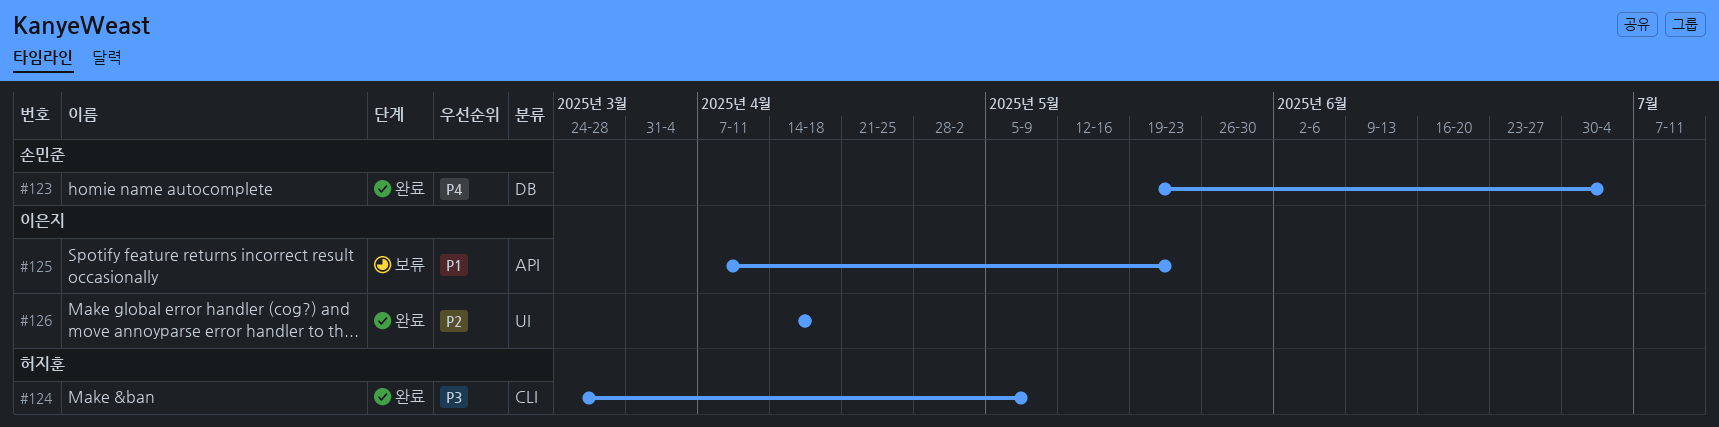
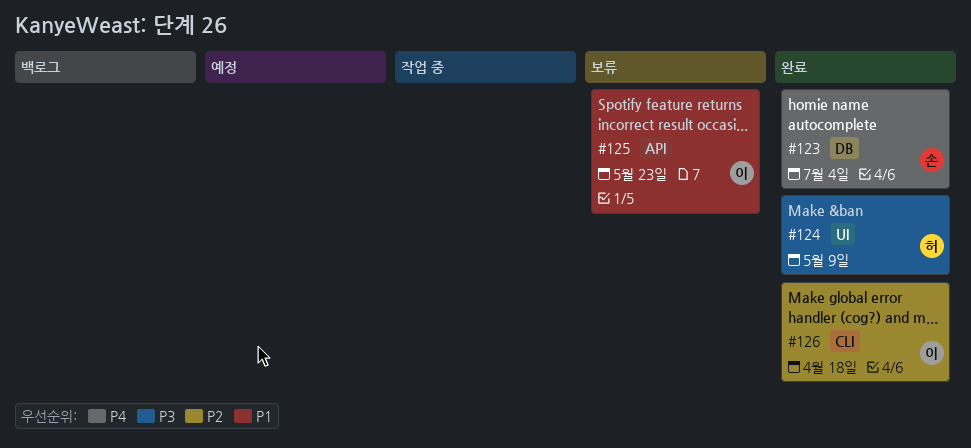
#124, label: CLI -> UI
#126, label: UI -> CLI

